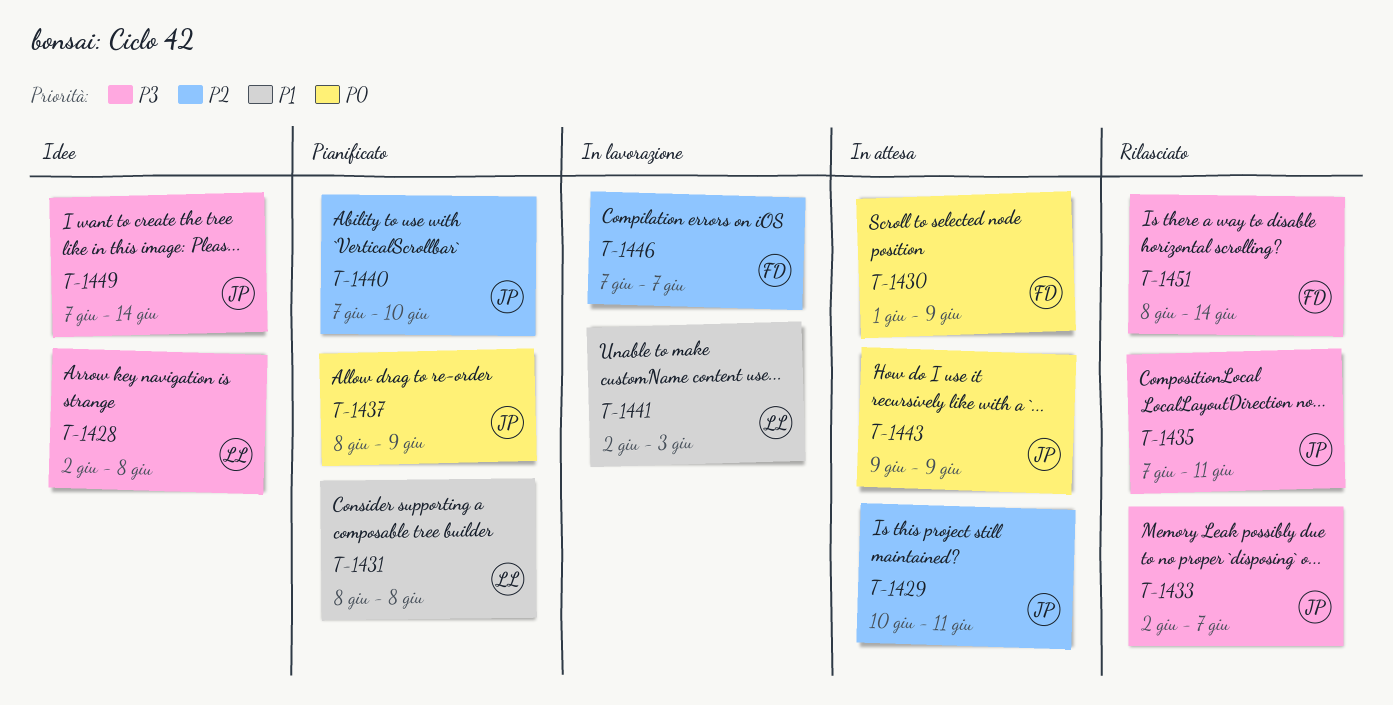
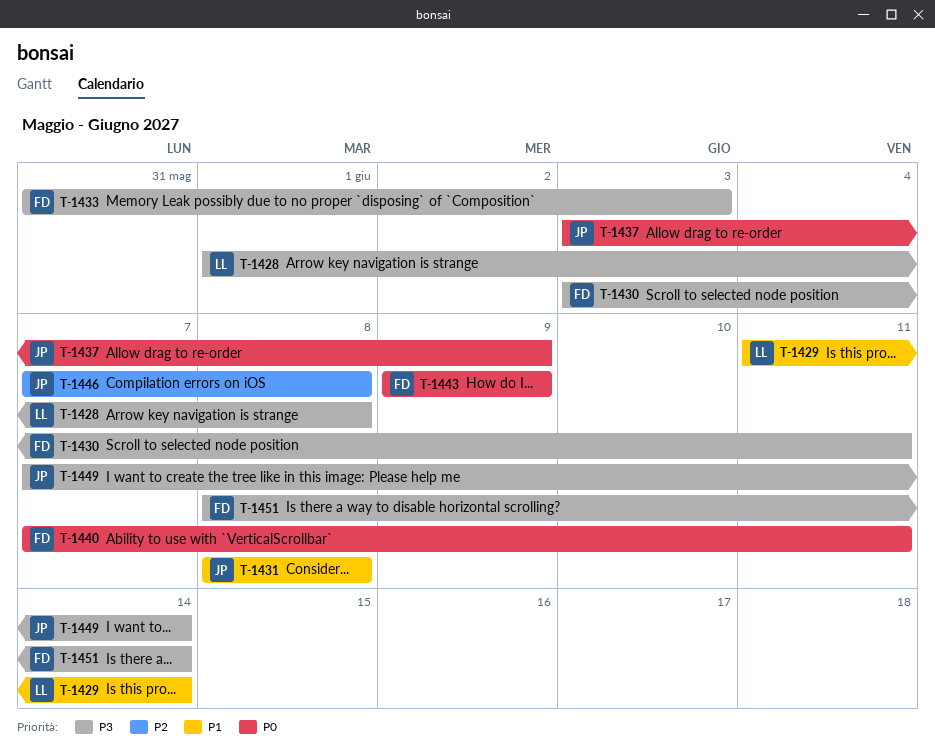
T-1428, start: Jun 2 -> Jun 1
T-1429, owner: JP -> LL
T-1429, priority: P2 -> P1
T-1429, start: Jun 10 -> Jun 11
T-1429, due: Jun 11 -> Jun 14
T-1430, priority: P0 -> P3
T-1430, start: Jun 1 -> Jun 3
T-1430, due: Jun 9 -> Jun 11
T-1431, owner: LL -> JP
T-1433, owner: JP -> FD
T-1433, start: Jun 2 -> May 31
T-1433, due: Jun 7 -> Jun 3
T-1435: present -> none
T-1437, start: Jun 8 -> Jun 3
T-1440, owner: JP -> FD
T-1440, priority: P2 -> P0
T-1440, due: Jun 10 -> Jun 11
T-1441: present -> none
T-1443, owner: JP -> FD
T-1446, owner: FD -> JP
T-1446, due: Jun 7 -> Jun 8

